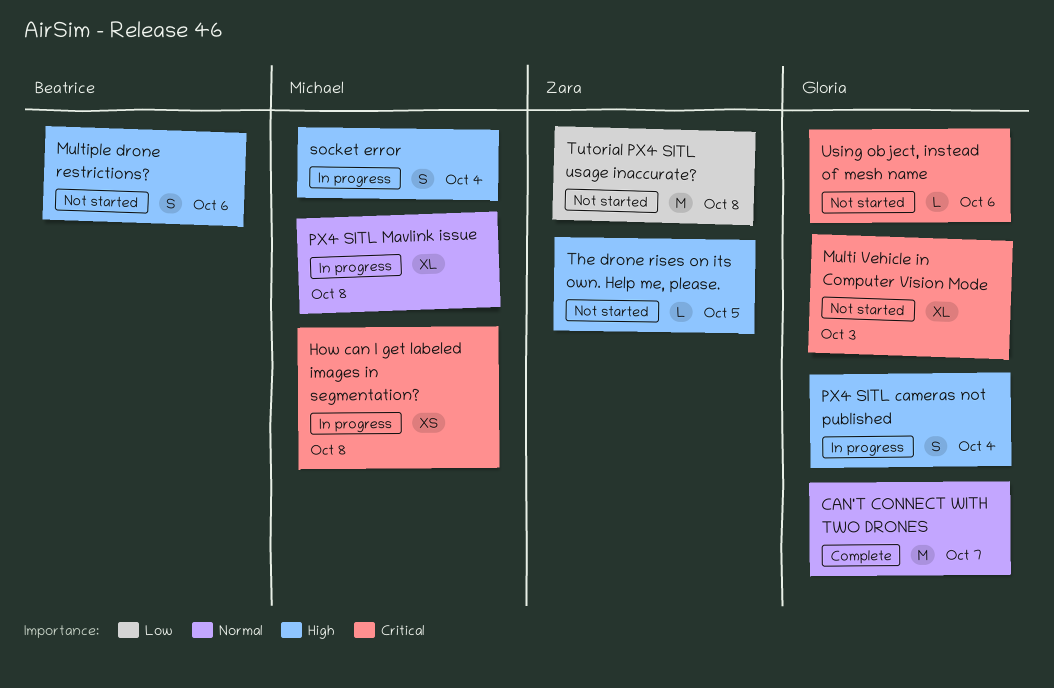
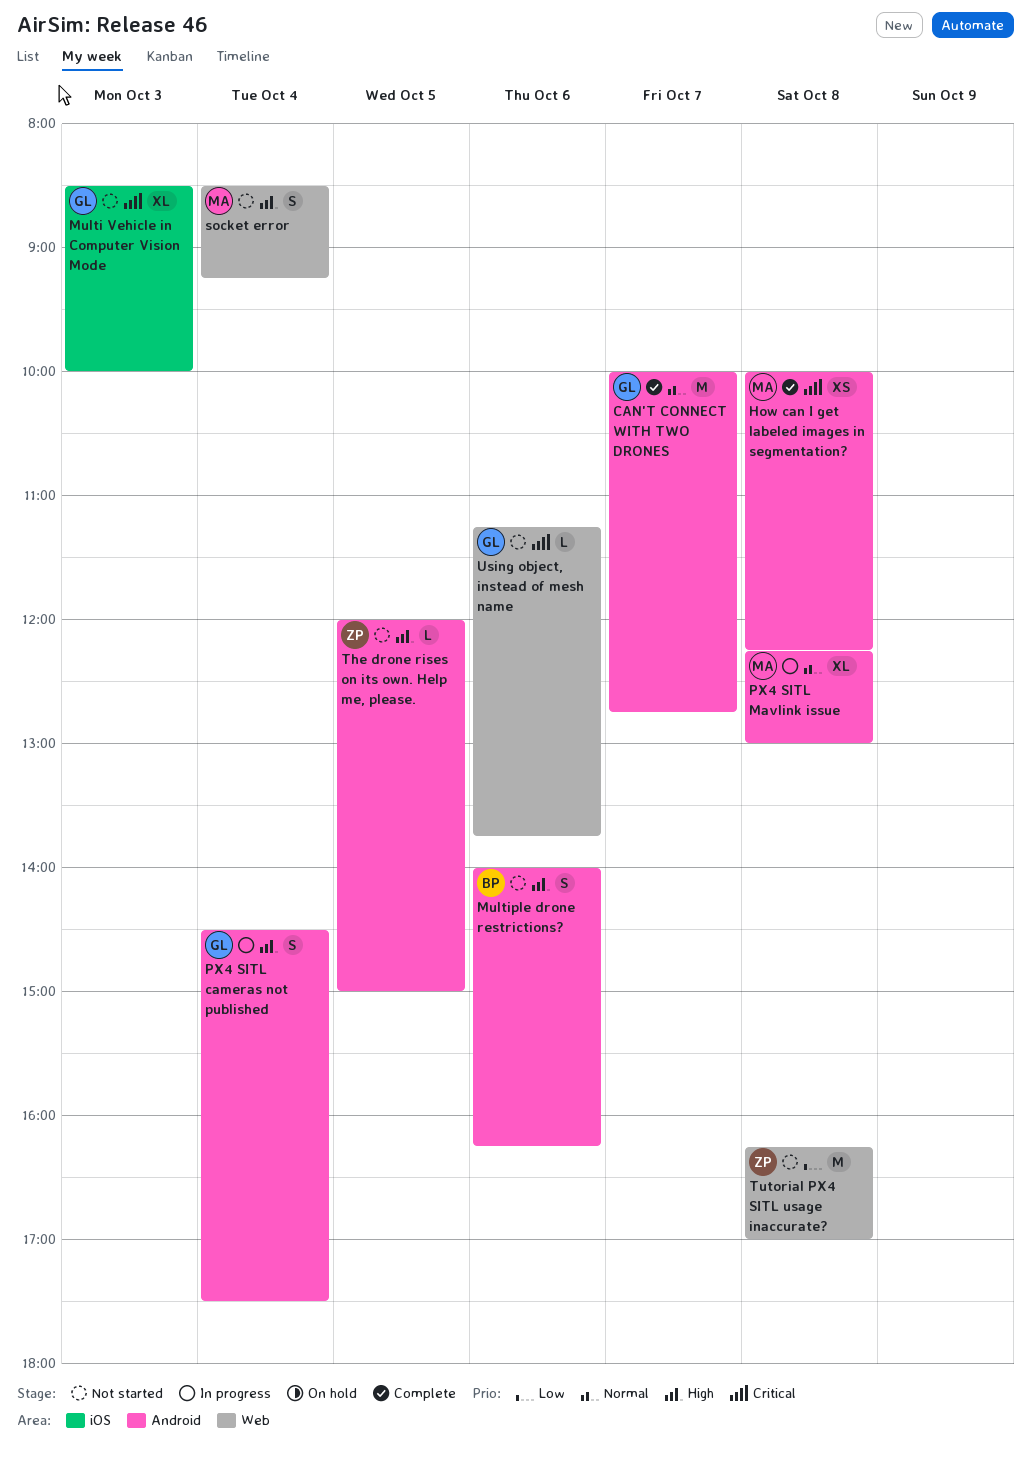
How can I get labeled images in segmentation?, status: In progress -> Complete
socket error, status: In progress -> Not started

